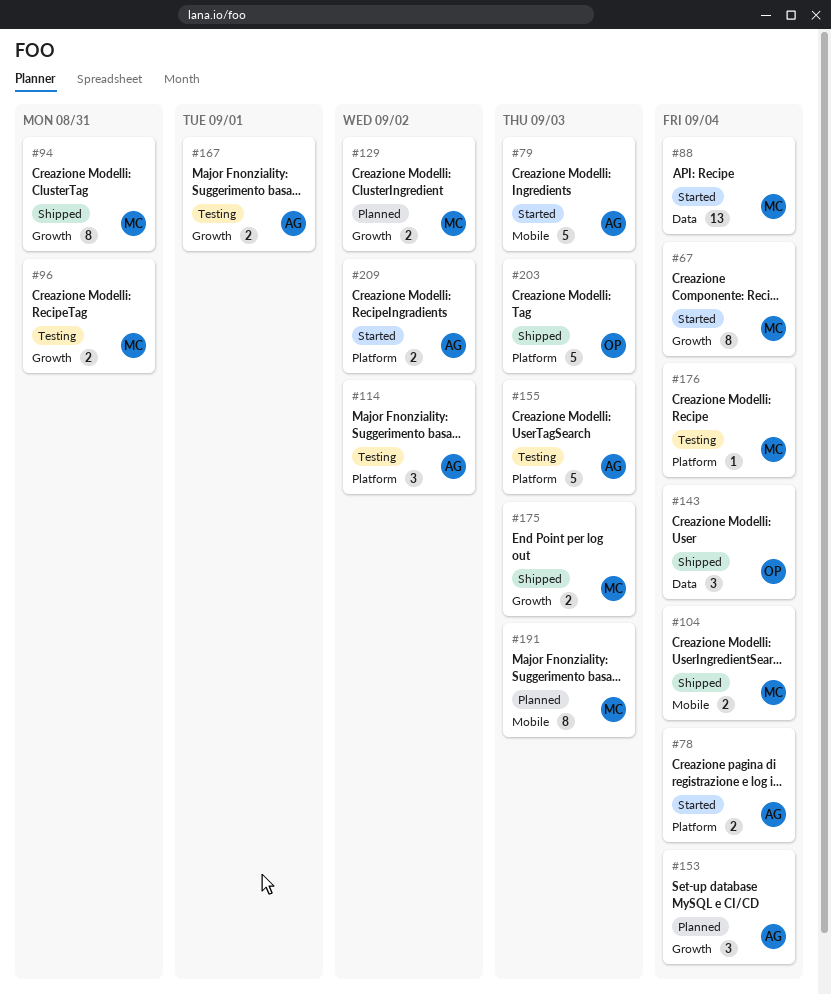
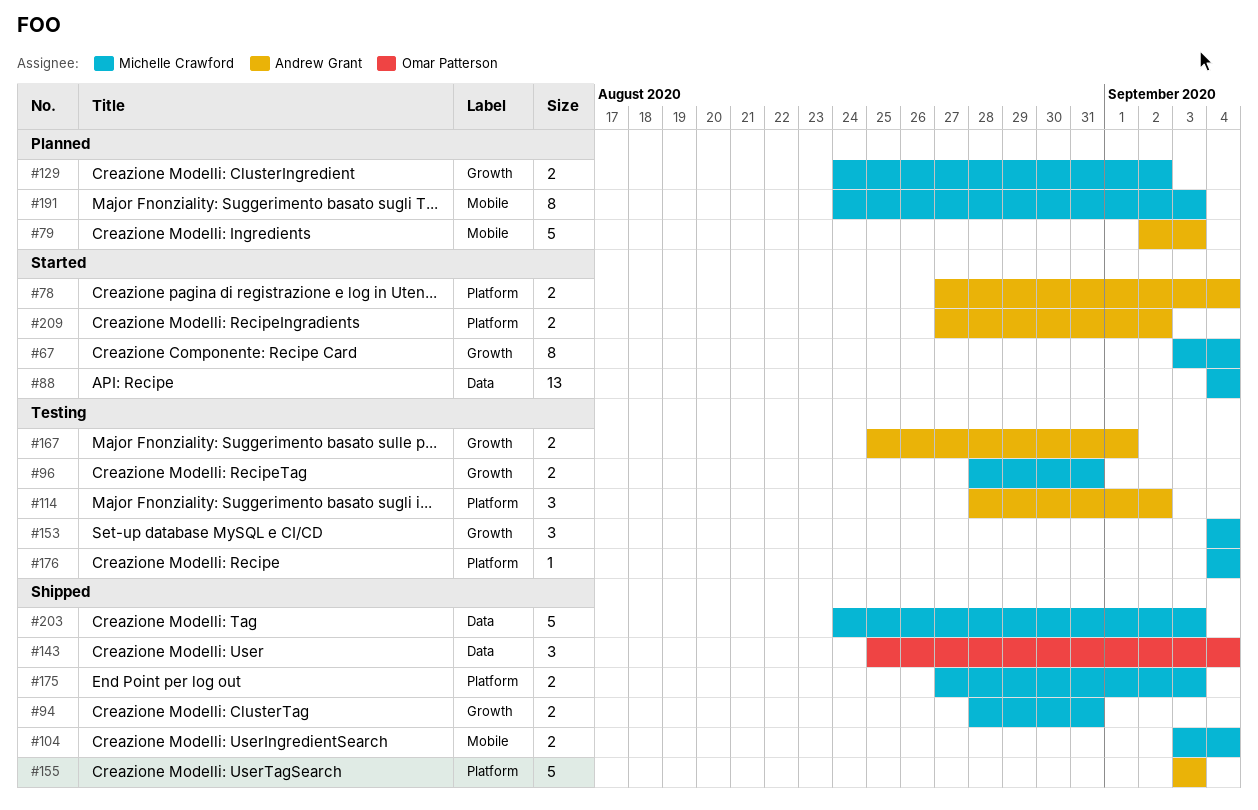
#79, status: Started -> Planned
#94, estimate: 8 -> 2
#153, status: Planned -> Testing
#153, owner: Andrew Grant -> Michelle Crawford
#155, status: Testing -> Shipped
#175, label: Growth -> Platform
#203, owner: Omar Patterson -> Michelle Crawford
#203, label: Platform -> Data

